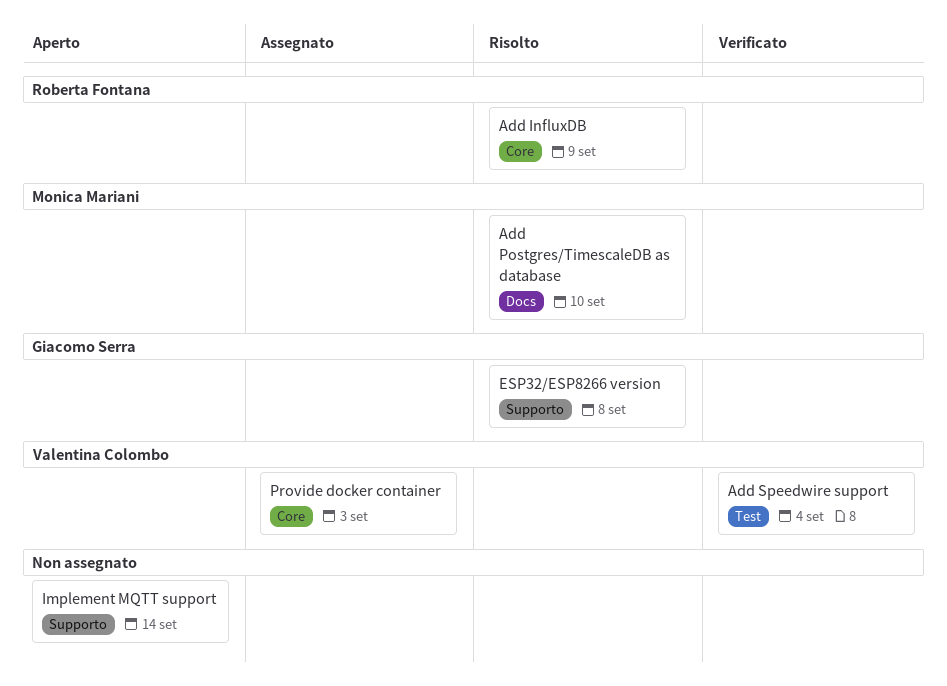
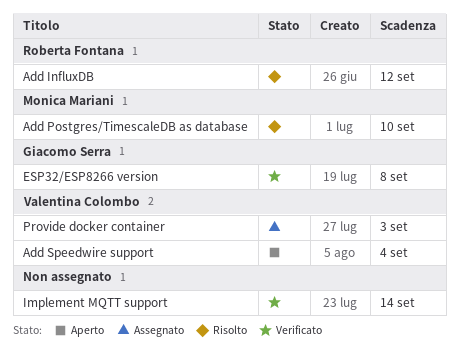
Add InfluxDB, due: Sep 9 -> Sep 12
Add Speedwire support, status: Verificato -> Aperto
ESP32/ESP8266 version, status: Risolto -> Verificato
Implement MQTT support, status: Aperto -> Verificato

